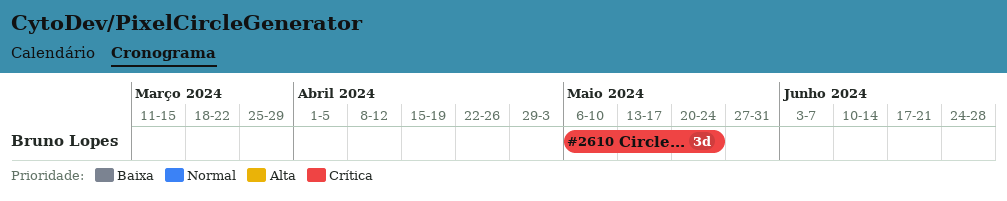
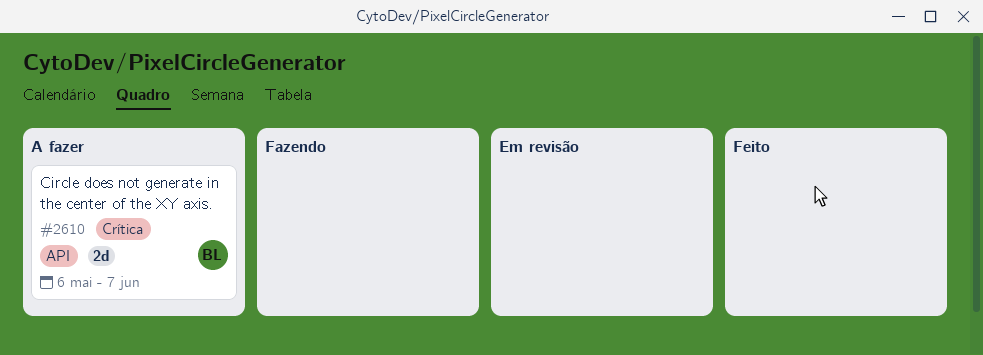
#2610, estimate: 3d -> 2d
#2610, due: May 24 -> Jun 7

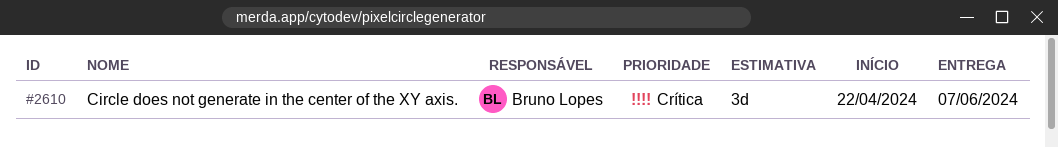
#2610, estimate: 2d -> 3d
#2610, start: May 6 -> Apr 22

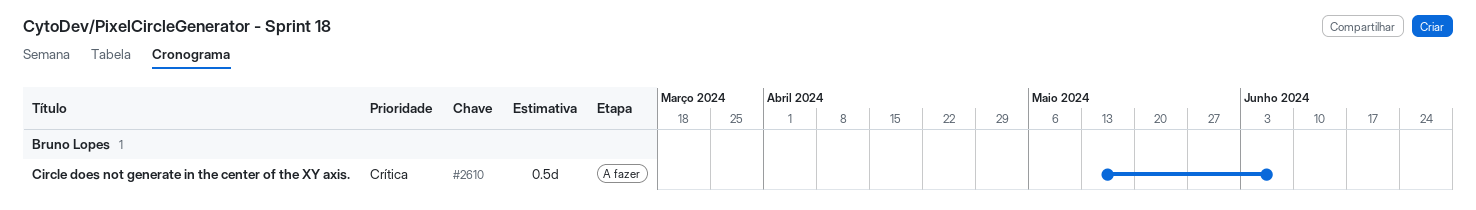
#2610, estimate: 3d -> 0.5d
#2610, start: Apr 22 -> May 13

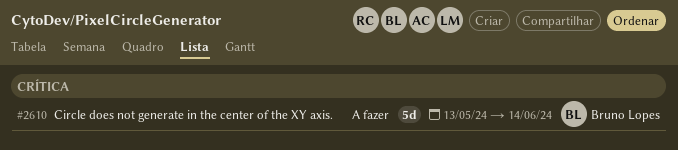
#2610, estimate: 0.5d -> 5d
#2610, due: Jun 7 -> Jun 14

